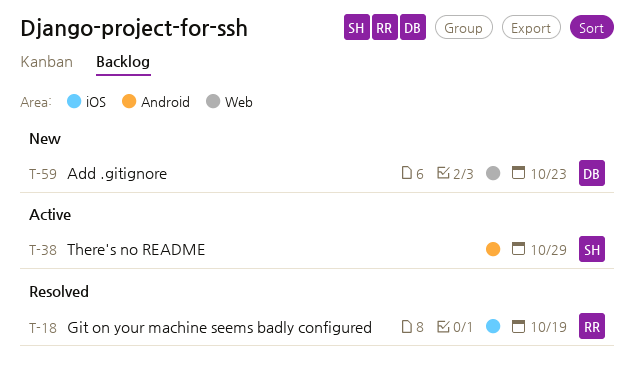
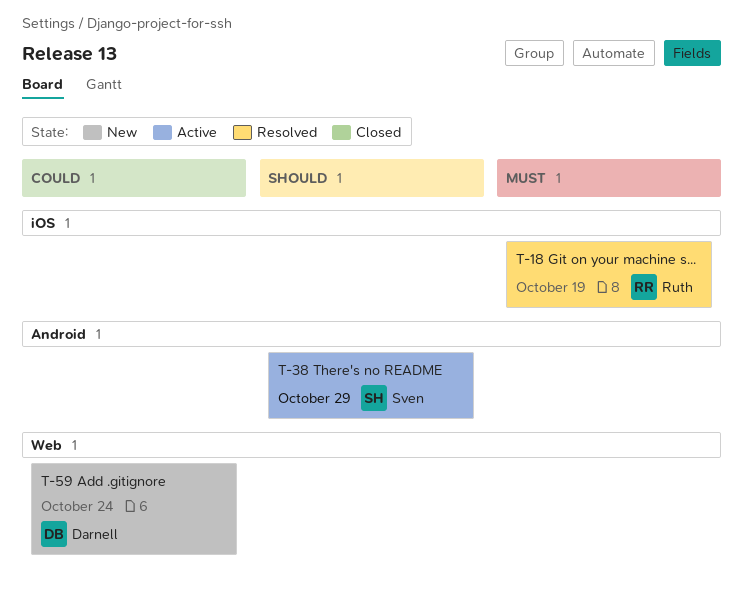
T-59, due: Oct 23 -> Oct 24

